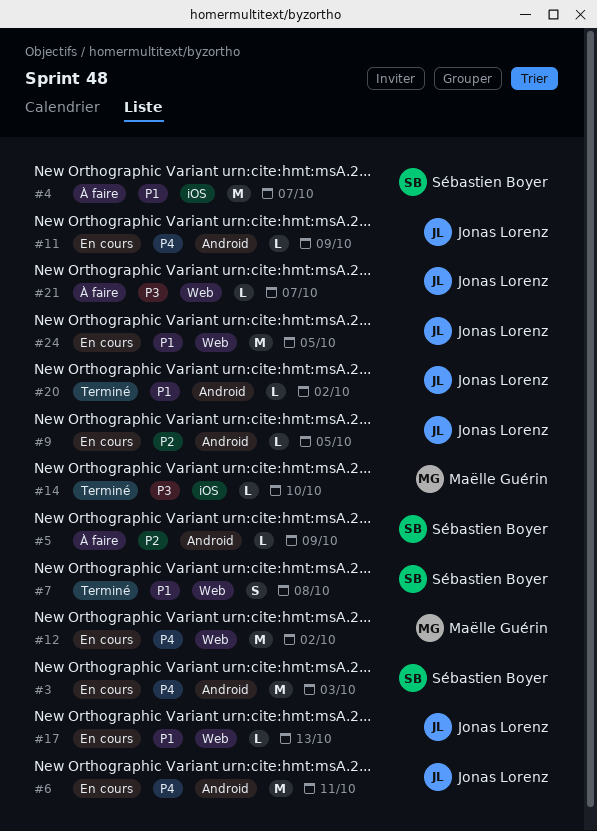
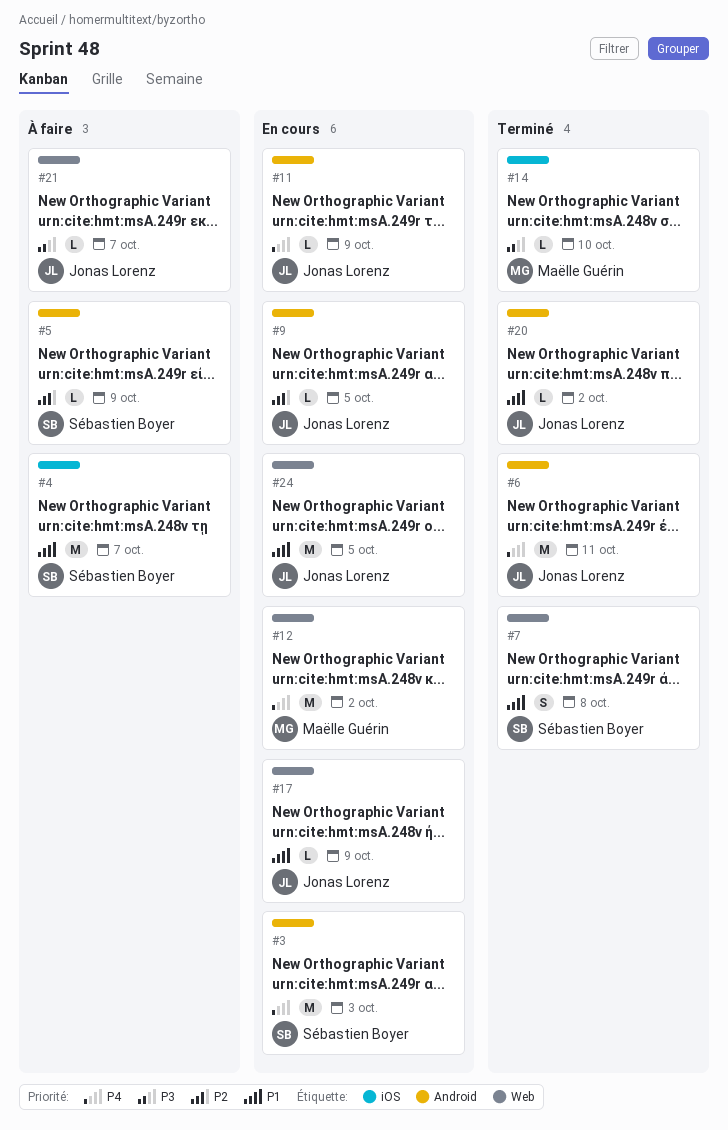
#6, status: En cours -> Terminé
#17, due: Oct 13 -> Oct 9

